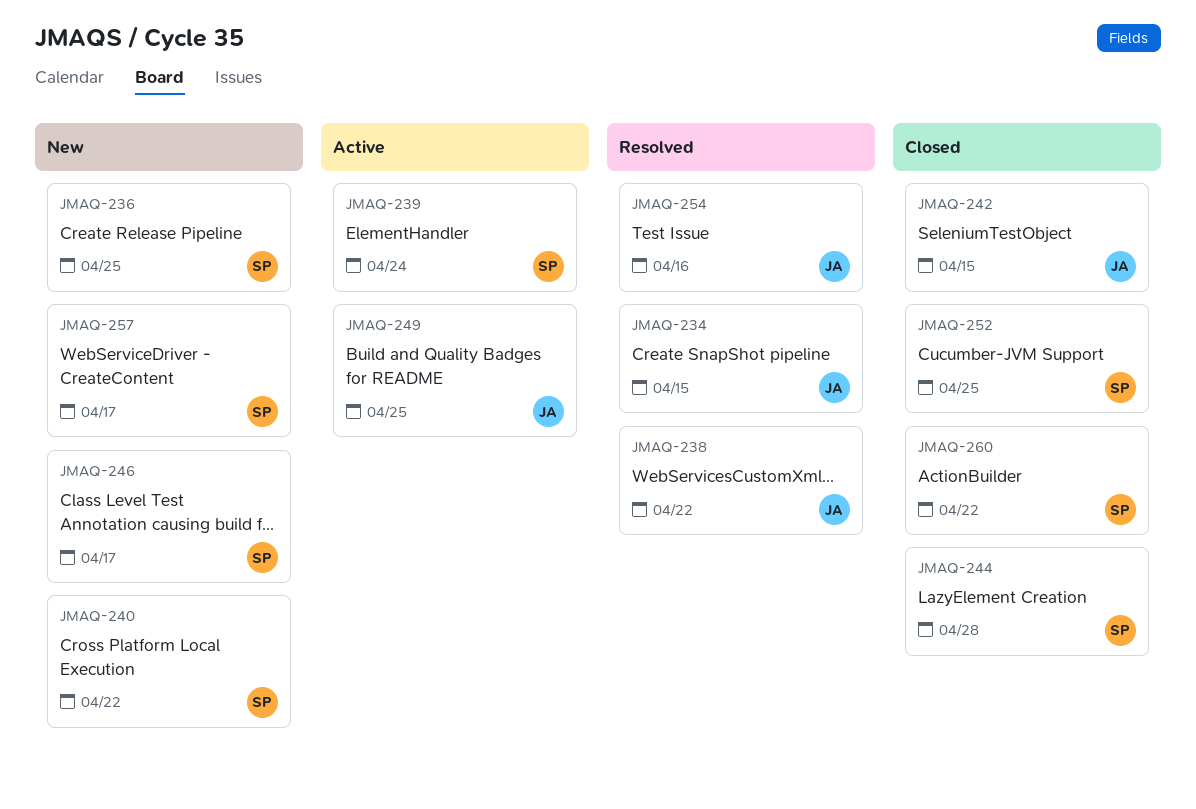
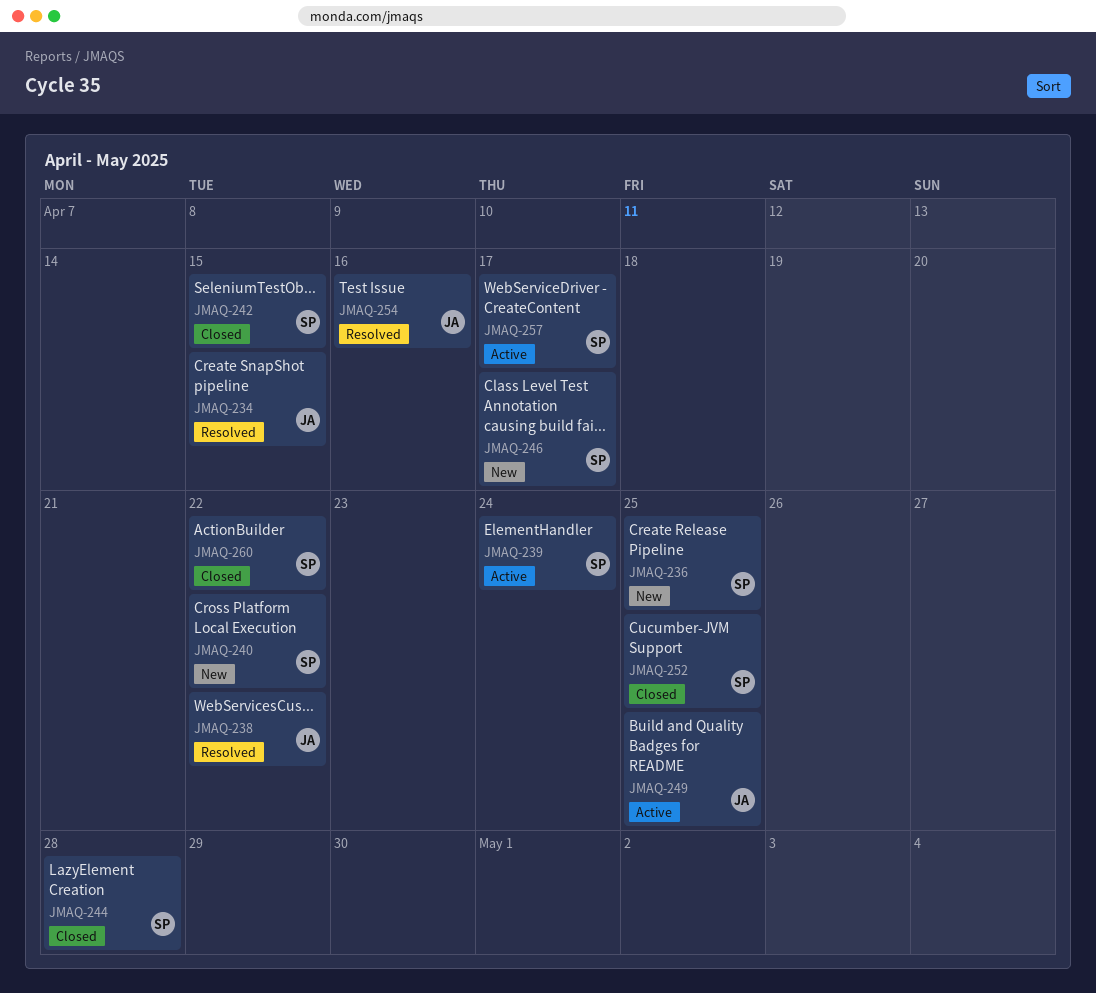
JMAQ-242, owner: JA -> SP
JMAQ-257, status: New -> Active

